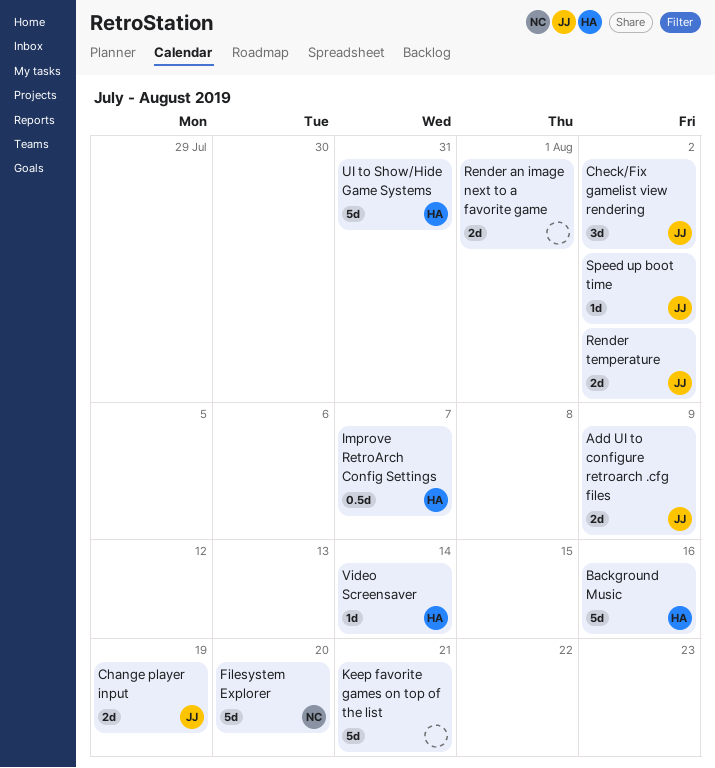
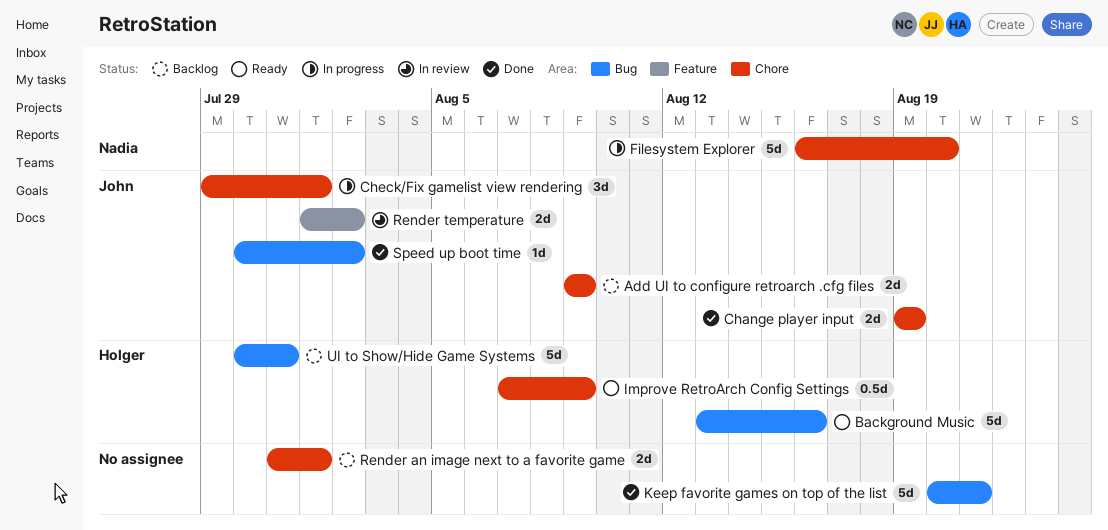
Check/Fix gamelist view rendering, due: Aug 2 -> Aug 1
Improve RetroArch Config Settings, due: Aug 7 -> Aug 9
Video Screensaver: present -> none

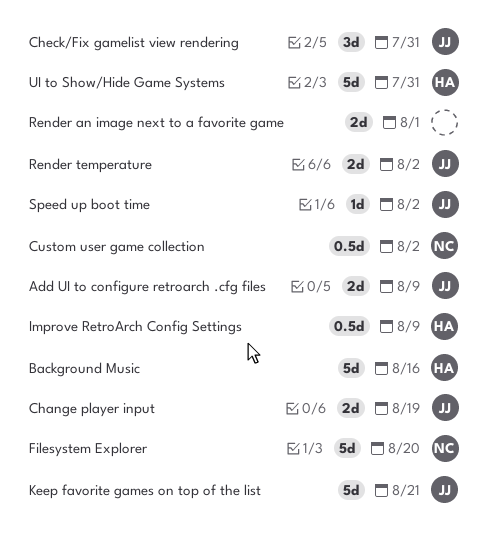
Check/Fix gamelist view rendering, due: Aug 1 -> Jul 31
Custom user game collection: none -> present
Keep favorite games on top of the list, owner: none -> John

